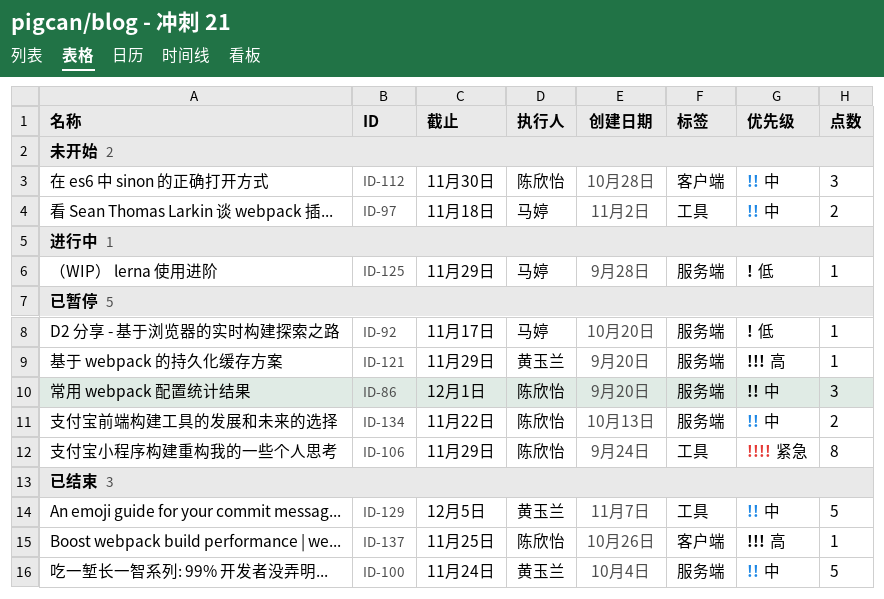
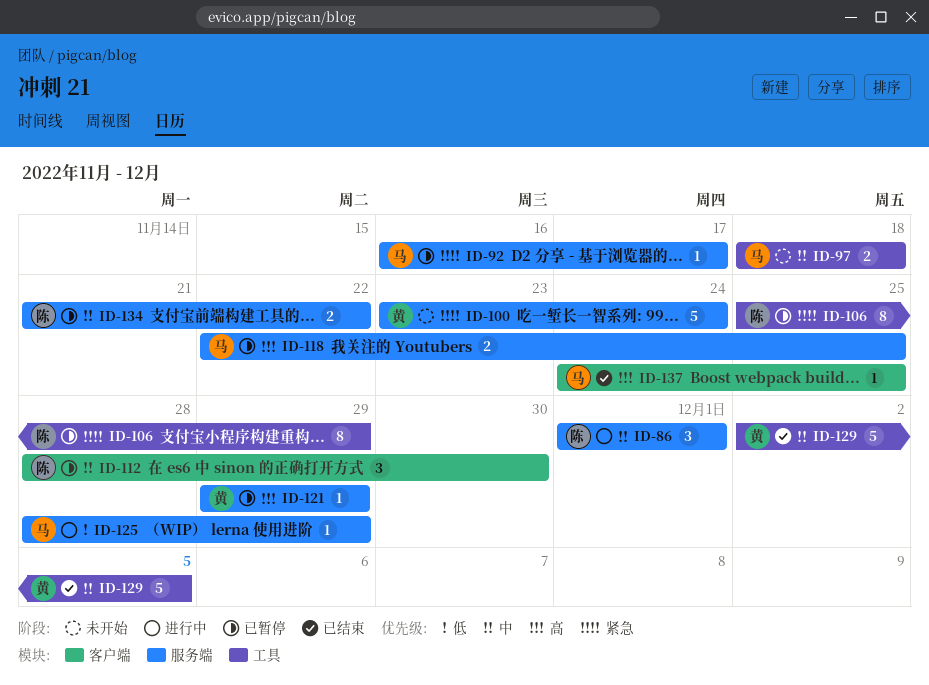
ID-86, status: 已暂停 -> 进行中
ID-92, priority: 低 -> 紧急
ID-100, status: 已结束 -> 未开始
ID-100, priority: 中 -> 紧急
ID-112, status: 未开始 -> 已暂停
ID-118: none -> present
ID-137, owner: 陈欣怡 -> 马婷

